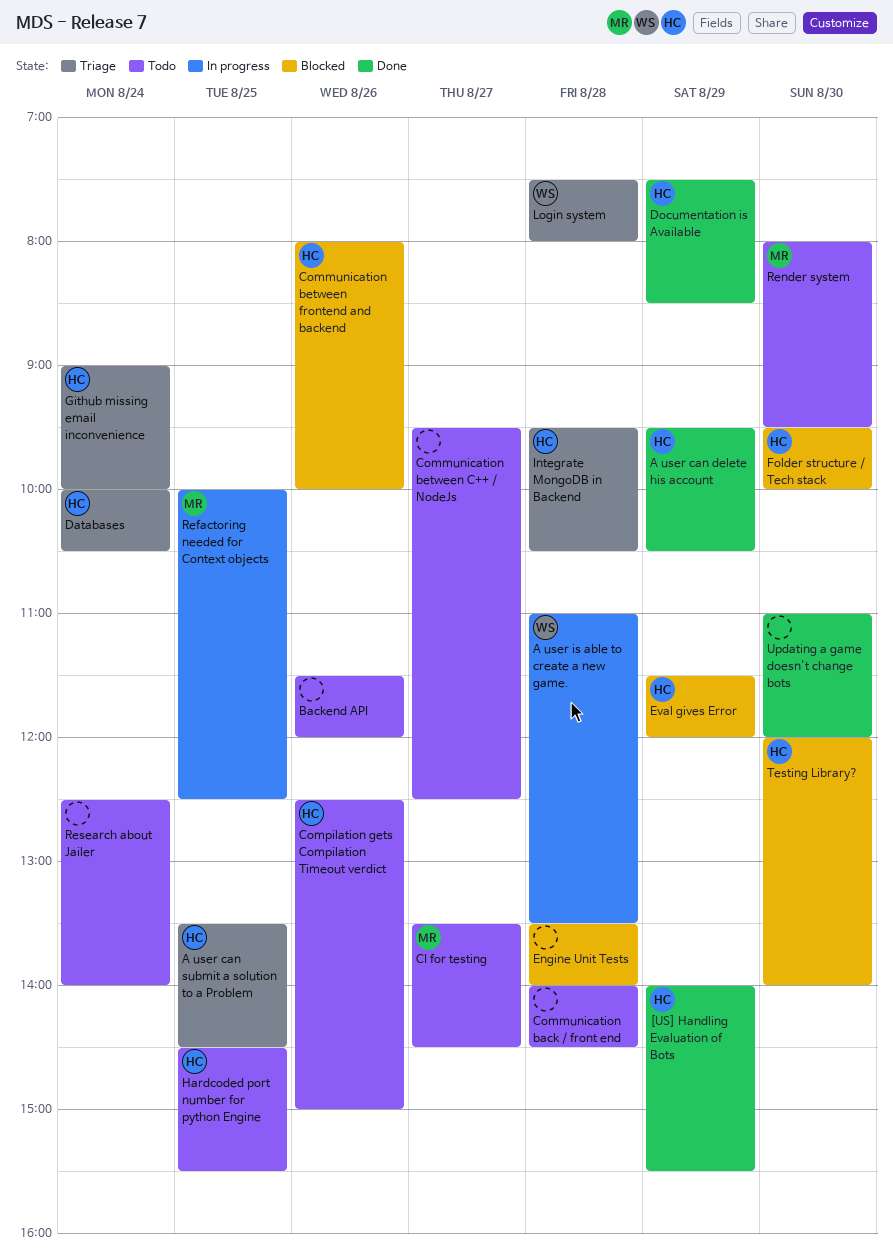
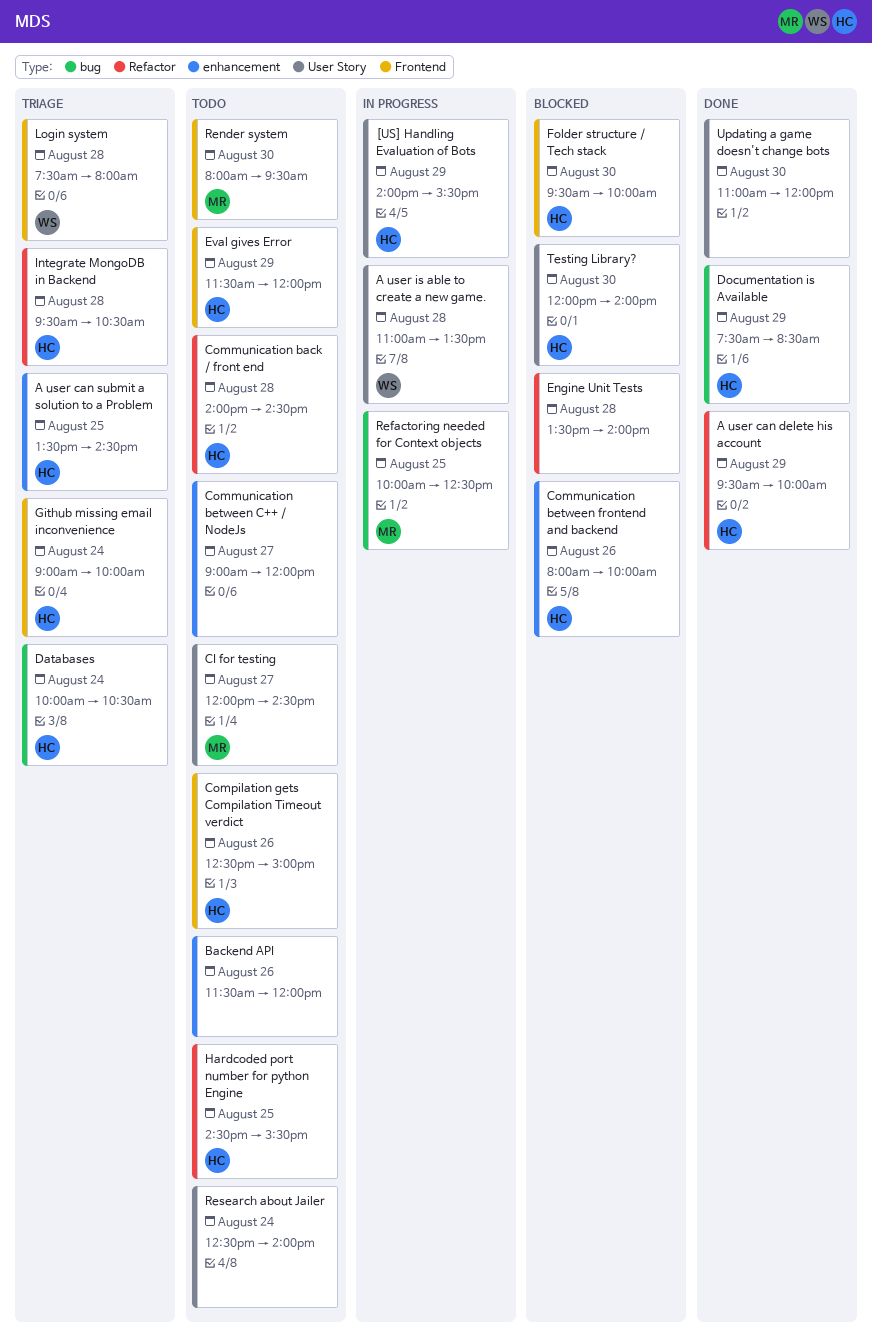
[US] Handling Evaluation of Bots, status: Done -> In progress
A user can delete his account, ends: 10:30 -> 10:00
CI for testing, begins: 13:30 -> 12:00
Communication back / front end, owner: none -> HC
Communication between C++ / NodeJs, begins: 09:30 -> 09:00
Communication between C++ / NodeJs, ends: 12:30 -> 12:00
Eval gives Error, status: Blocked -> Todo

